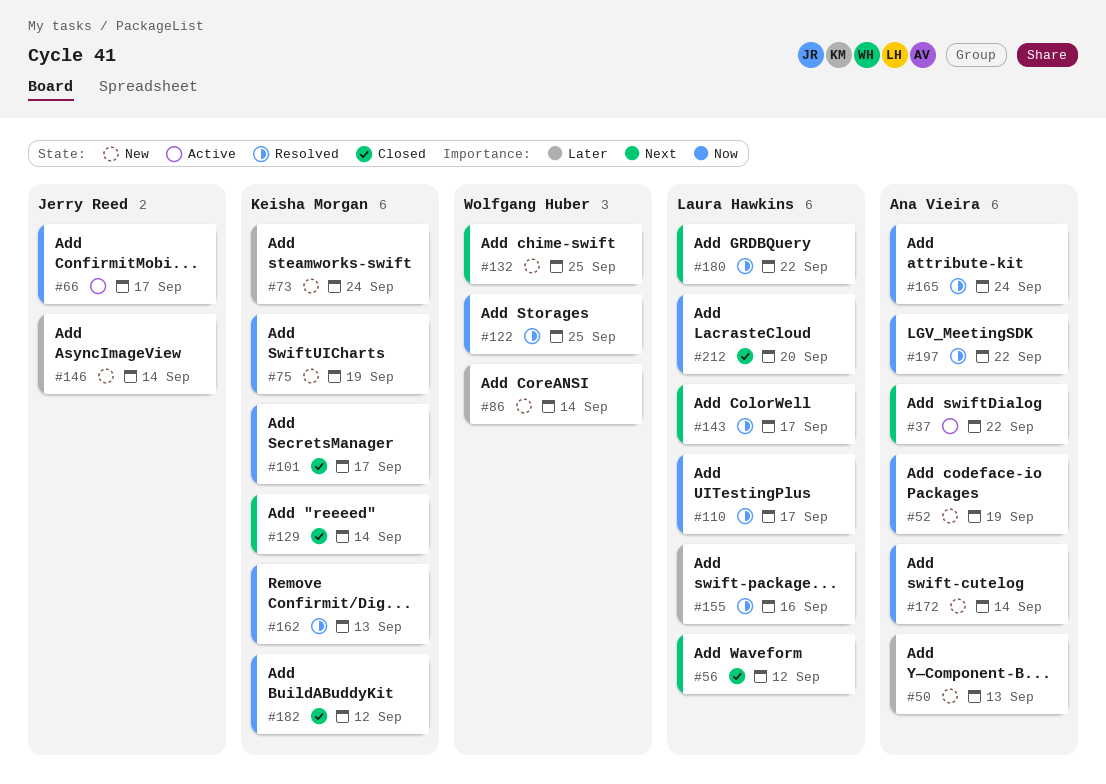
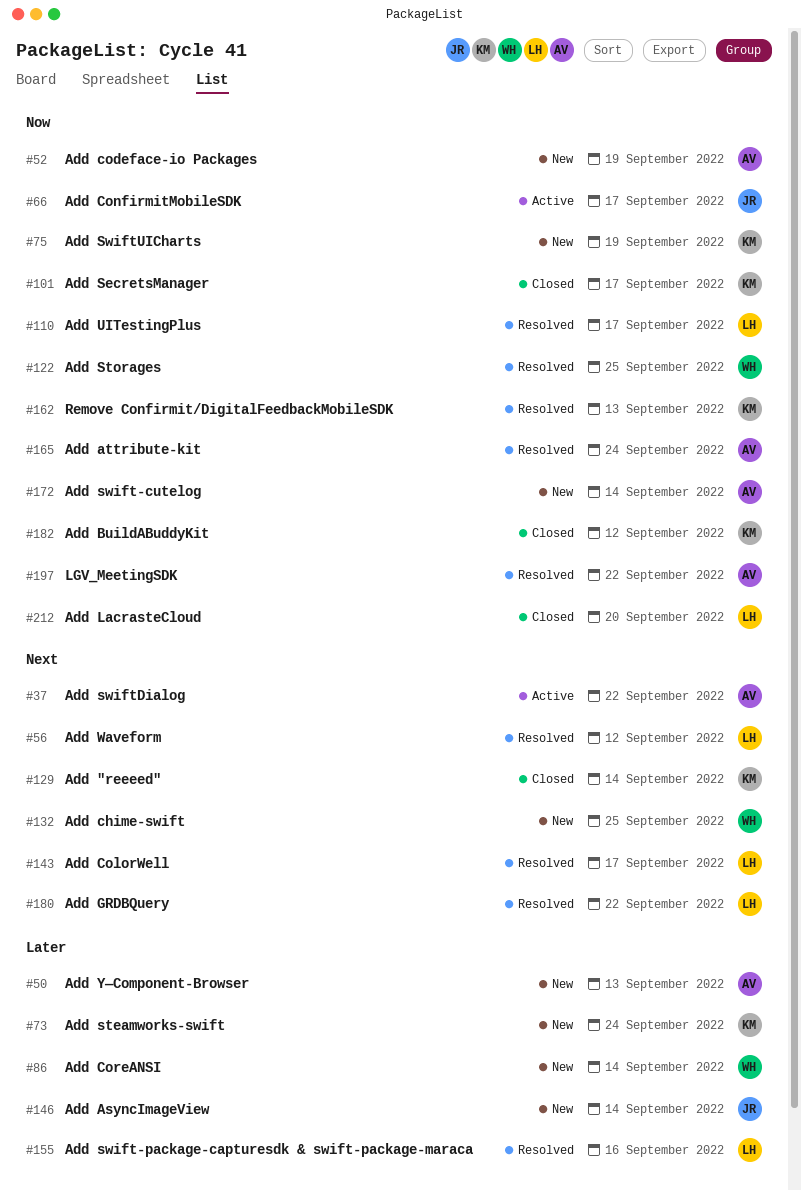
#56, status: Closed -> Resolved

